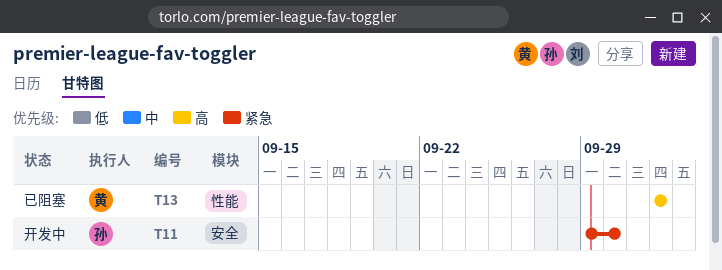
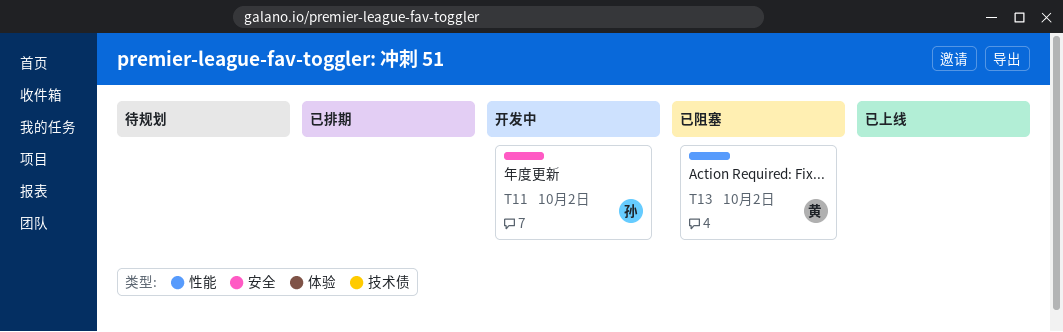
T11, due: Sep 30 -> Oct 2

